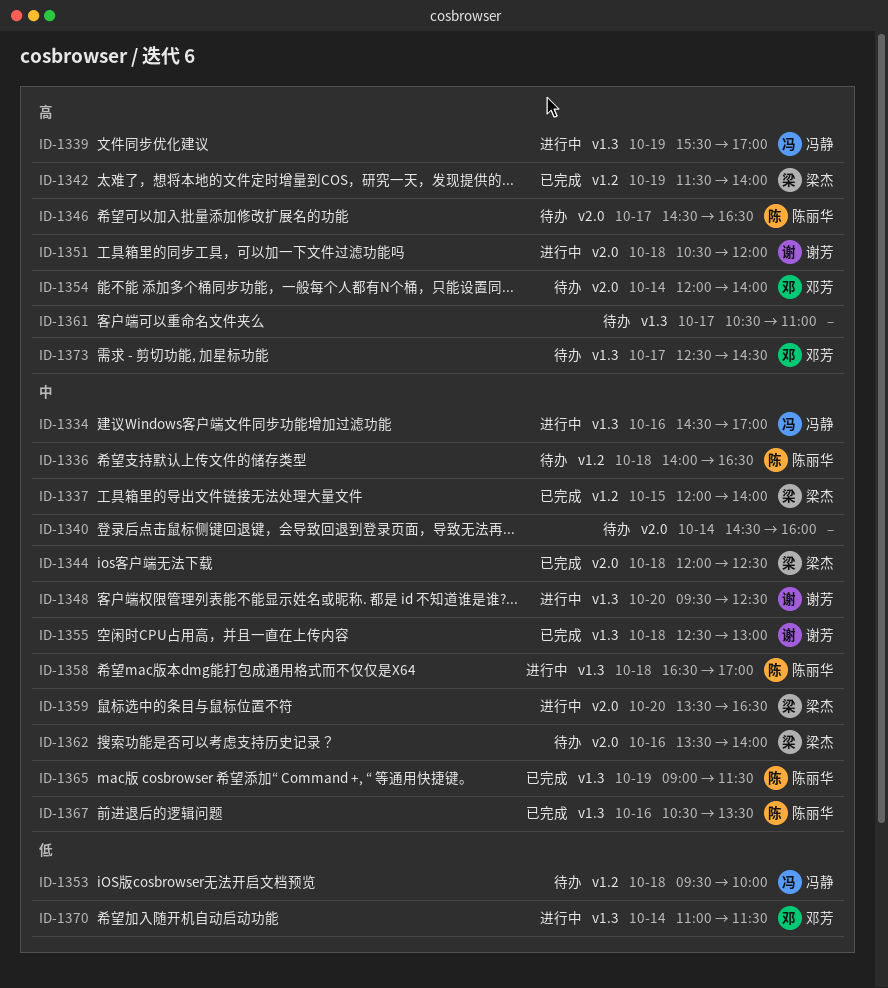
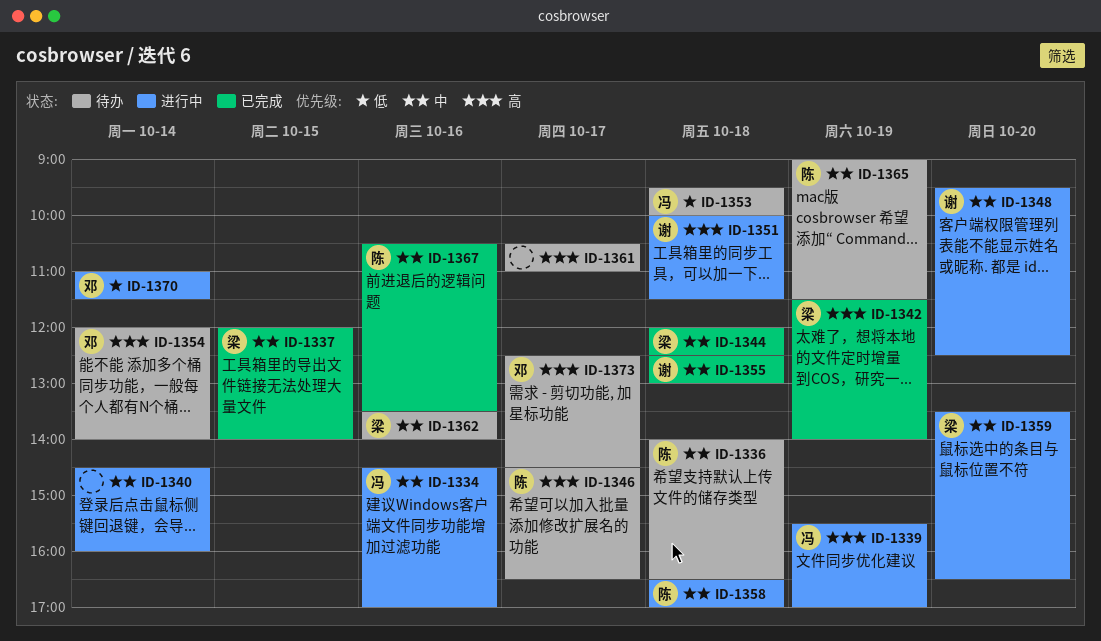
ID-1340, status: 待办 -> 进行中
ID-1351, begins: 10:30 -> 10:00
ID-1351, ends: 12:00 -> 11:30
ID-1365, status: 已完成 -> 待办

